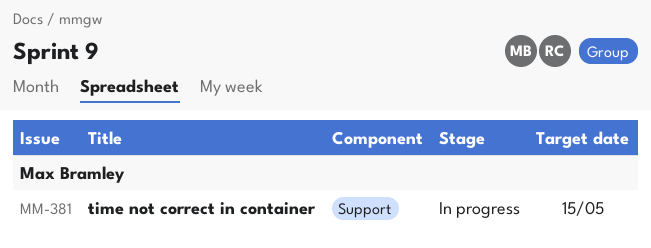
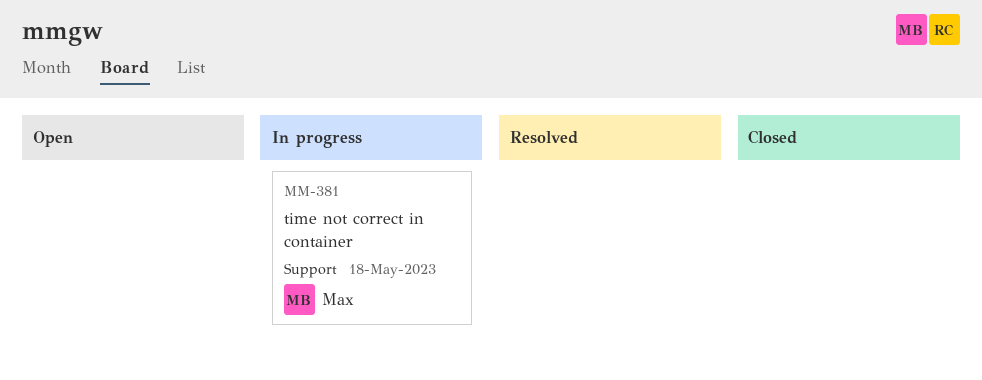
MM-381, due: May 15 -> May 18

